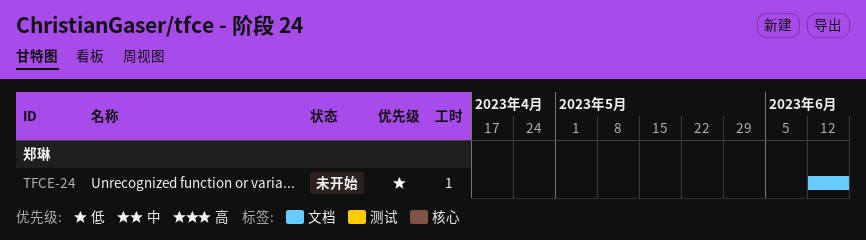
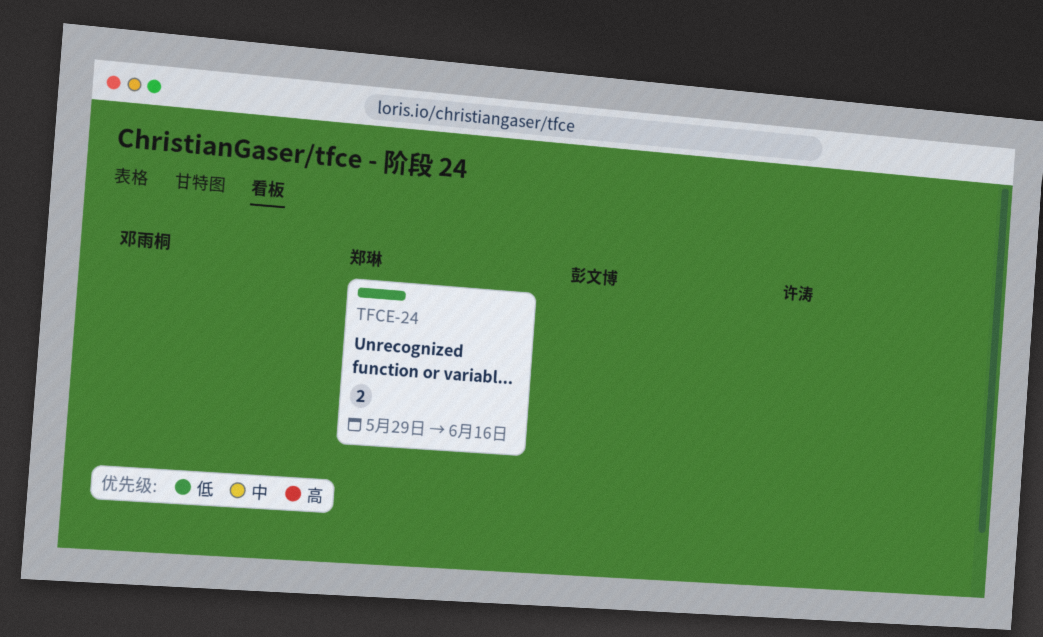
TFCE-24, estimate: 1 -> 2
TFCE-24, start: Jun 12 -> May 29

